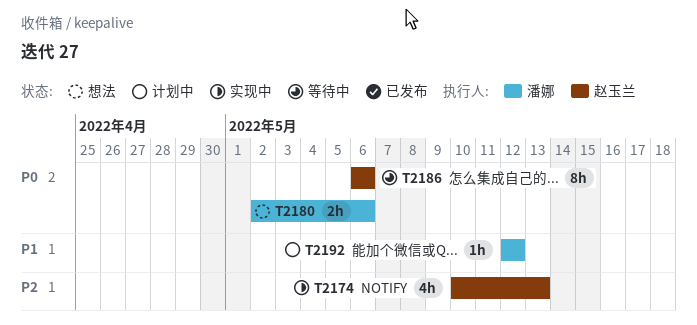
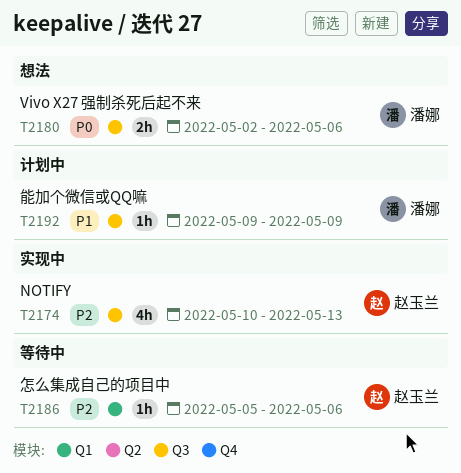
T2186, priority: P0 -> P2
T2186, estimate: 8h -> 1h
T2186, start: May 6 -> May 5
T2192, start: May 12 -> May 9
T2192, due: May 12 -> May 9

